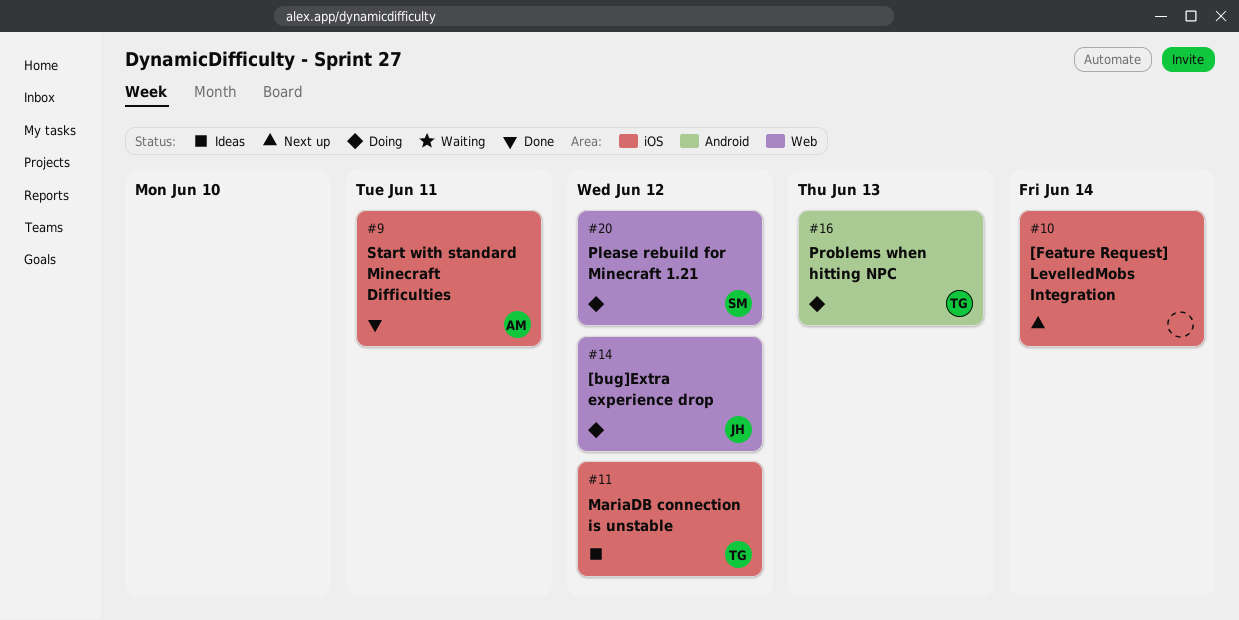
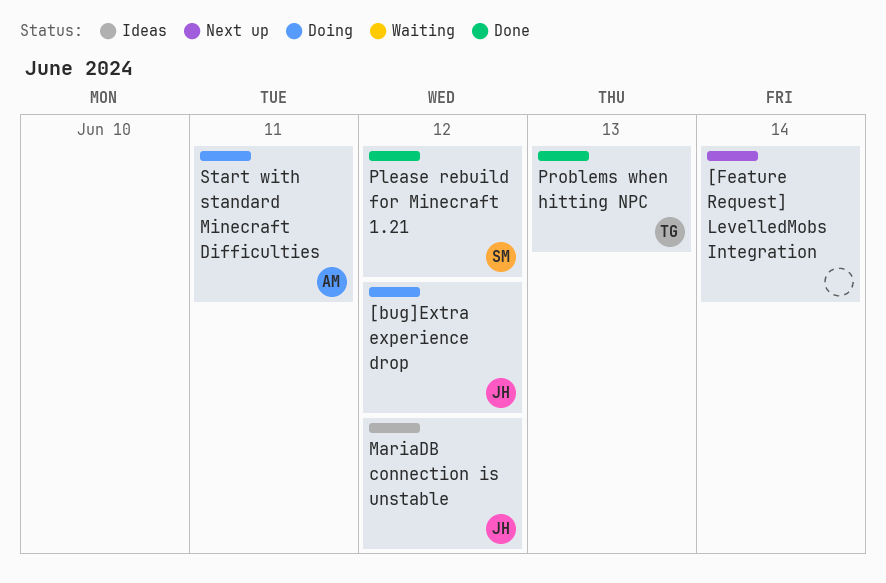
MariaDB connection is unstable, owner: TG -> JH
Please rebuild for Minecraft 1.21, status: Doing -> Done
Problems when hitting NPC, status: Doing -> Done
Start with standard Minecraft Difficulties, status: Done -> Doing

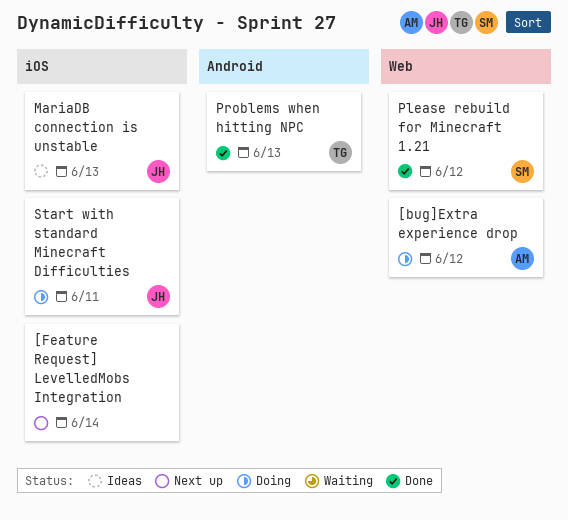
[bug]Extra experience drop, owner: JH -> AM
MariaDB connection is unstable, due: Jun 12 -> Jun 13
Start with standard Minecraft Difficulties, owner: AM -> JH

